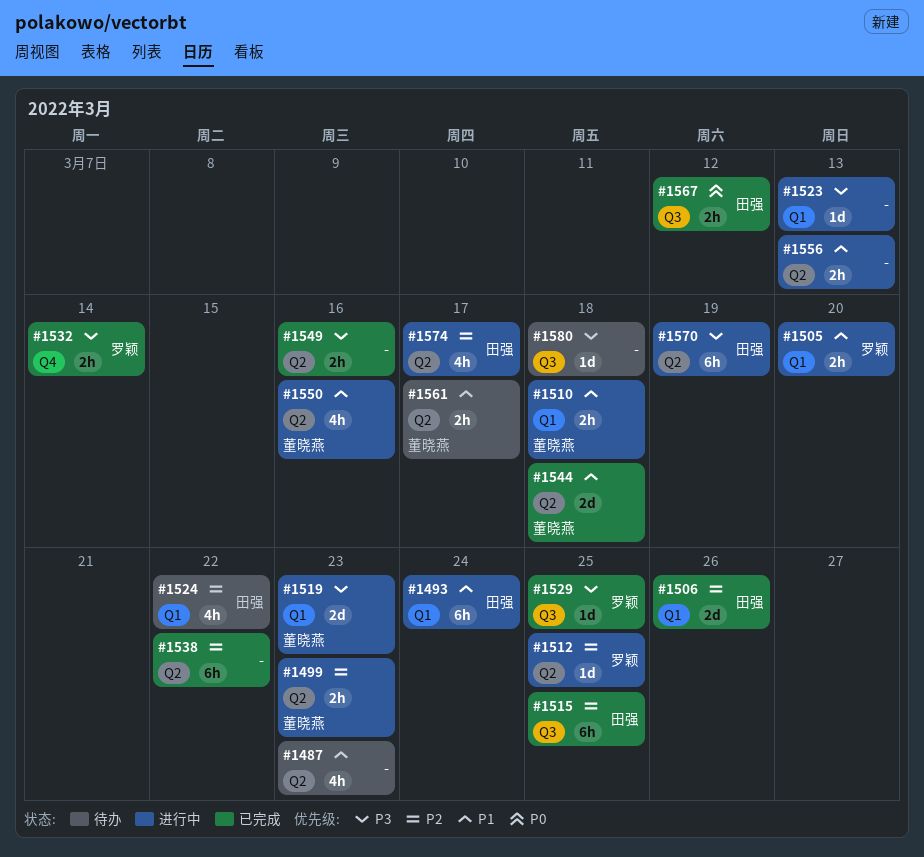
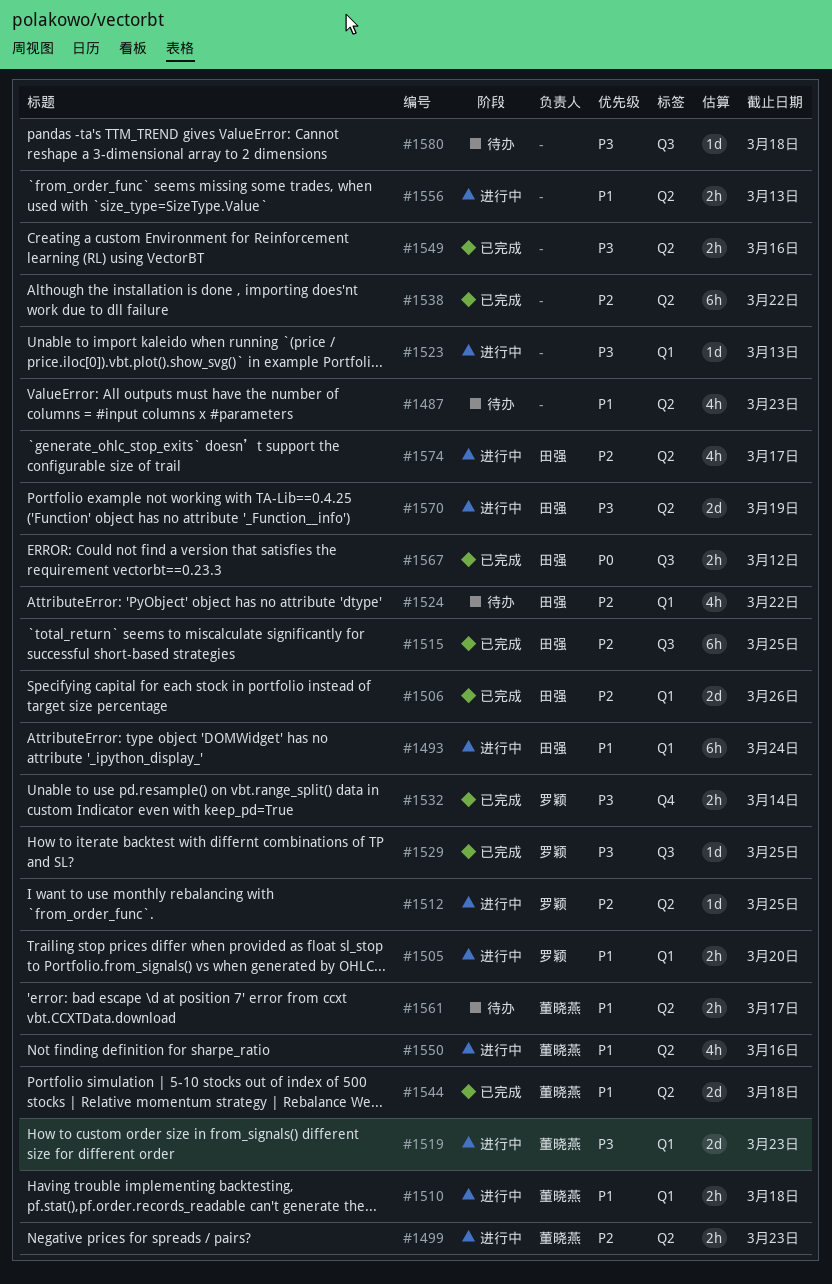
#1570, estimate: 6h -> 2d

